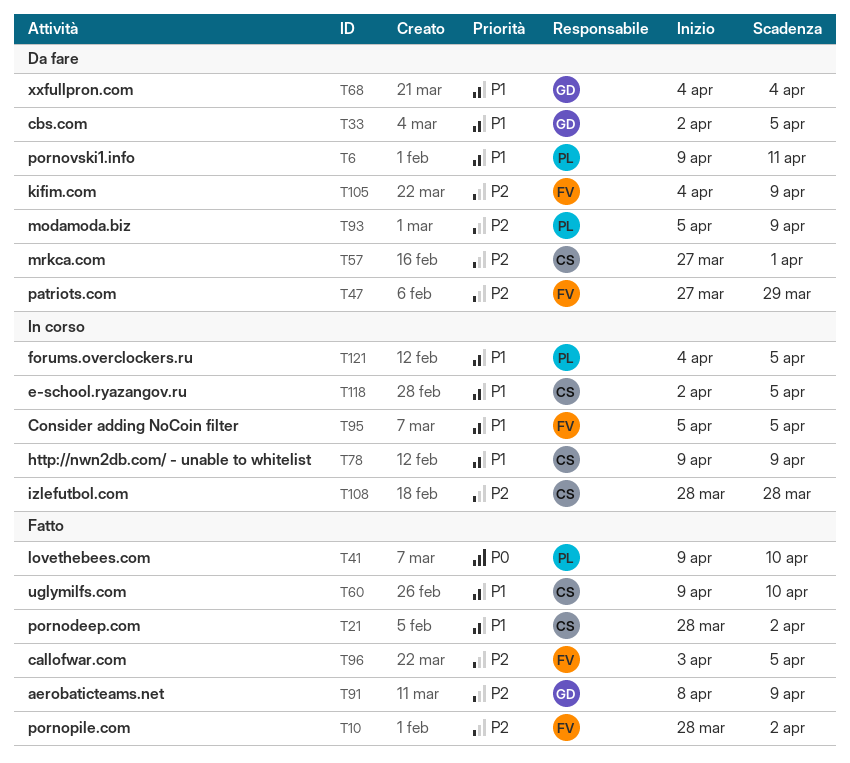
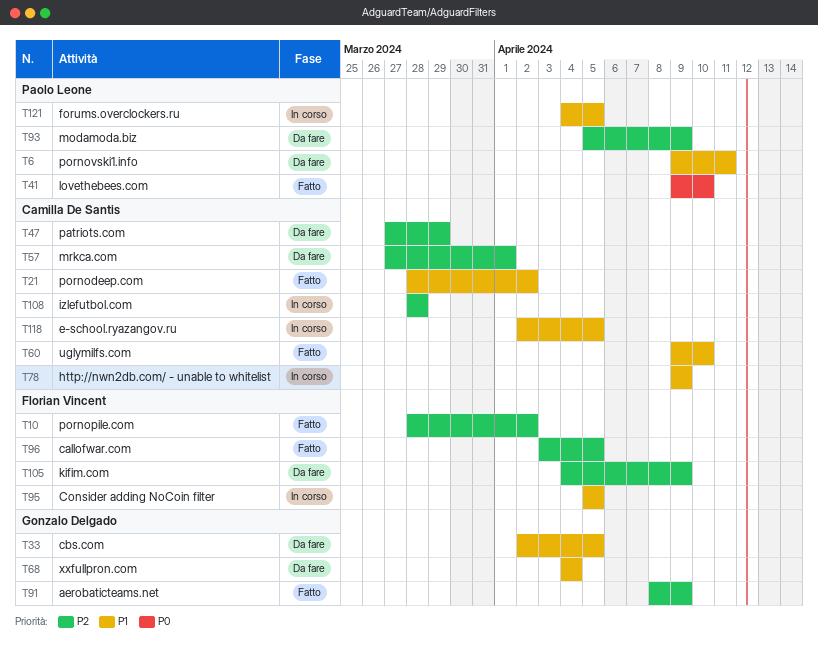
T47, owner: Florian Vincent -> Camilla De Santis

